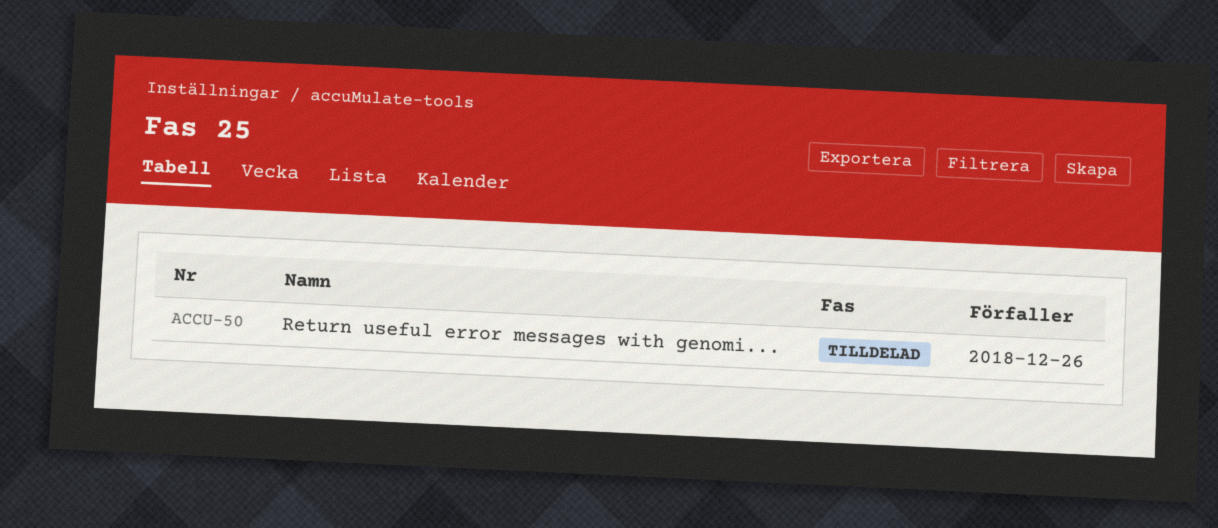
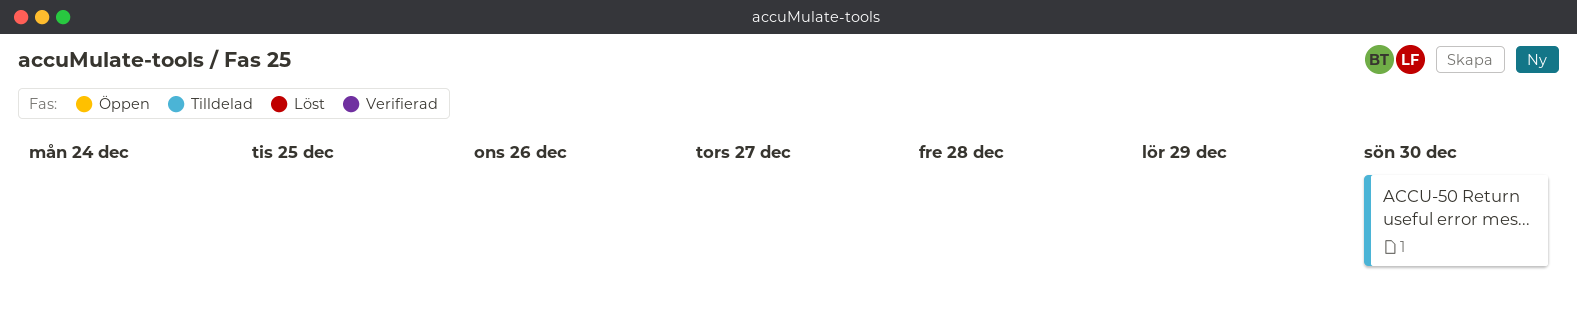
ACCU-50, due: Dec 26 -> Dec 30

